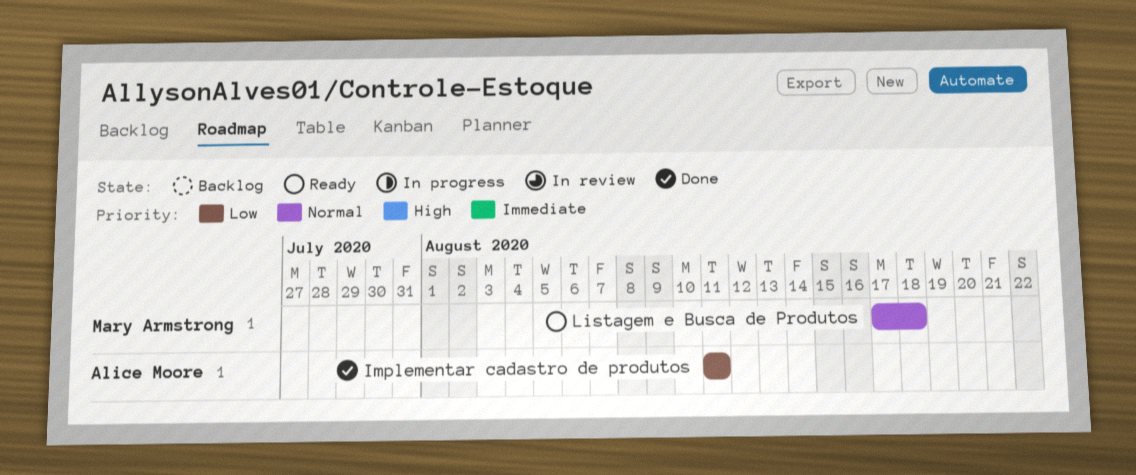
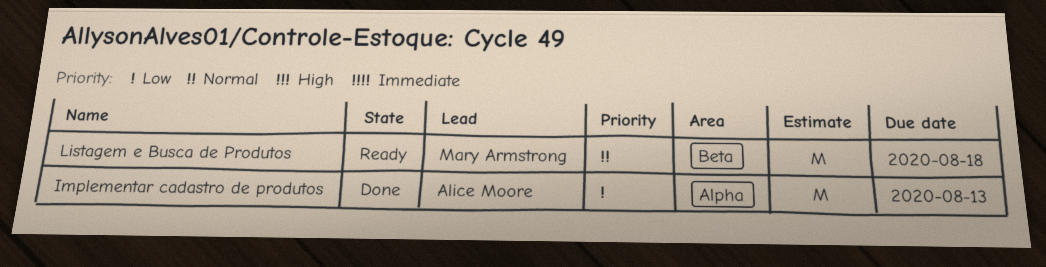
Implementar cadastro de produtos, due: Aug 11 -> Aug 13

